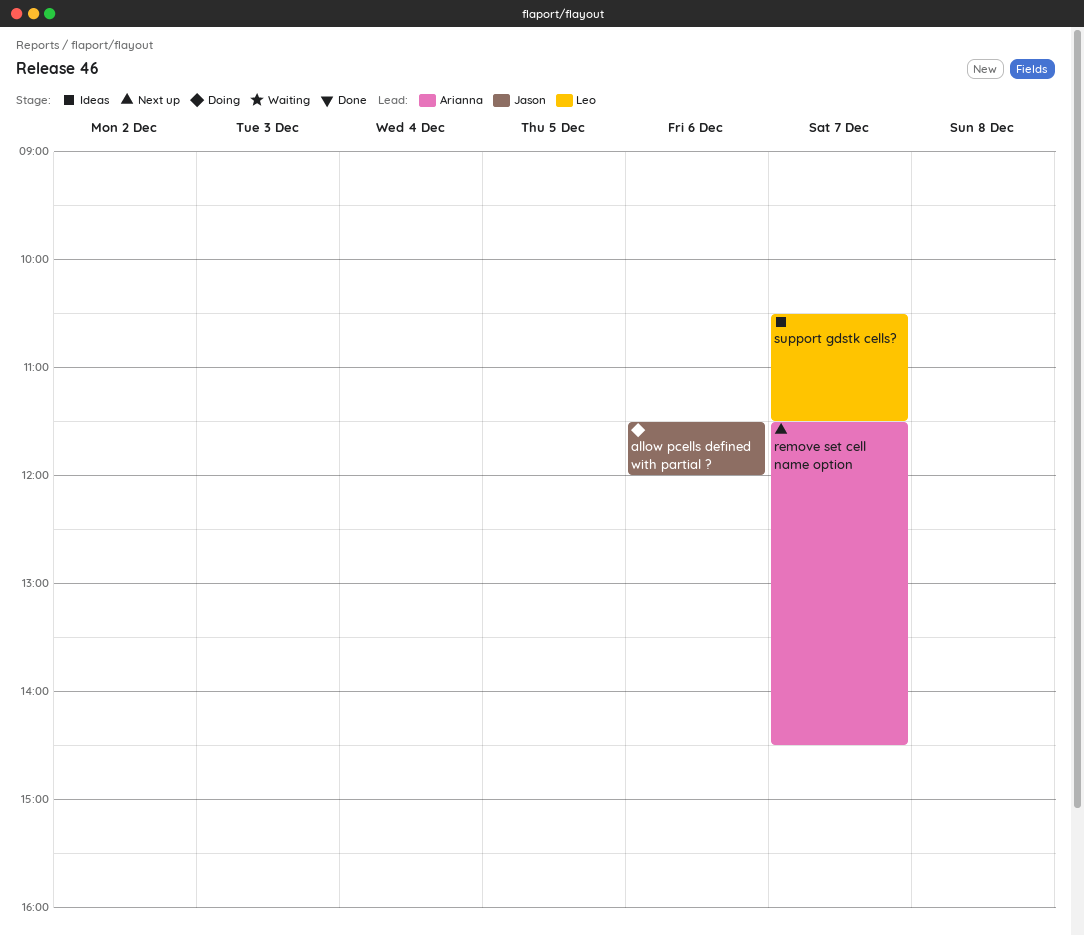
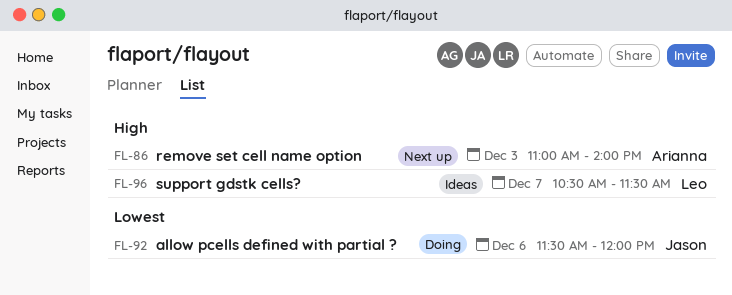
remove set cell name option, day: Dec 7 -> Dec 3
remove set cell name option, begins: 11:30 -> 11:00
remove set cell name option, ends: 14:30 -> 14:00

